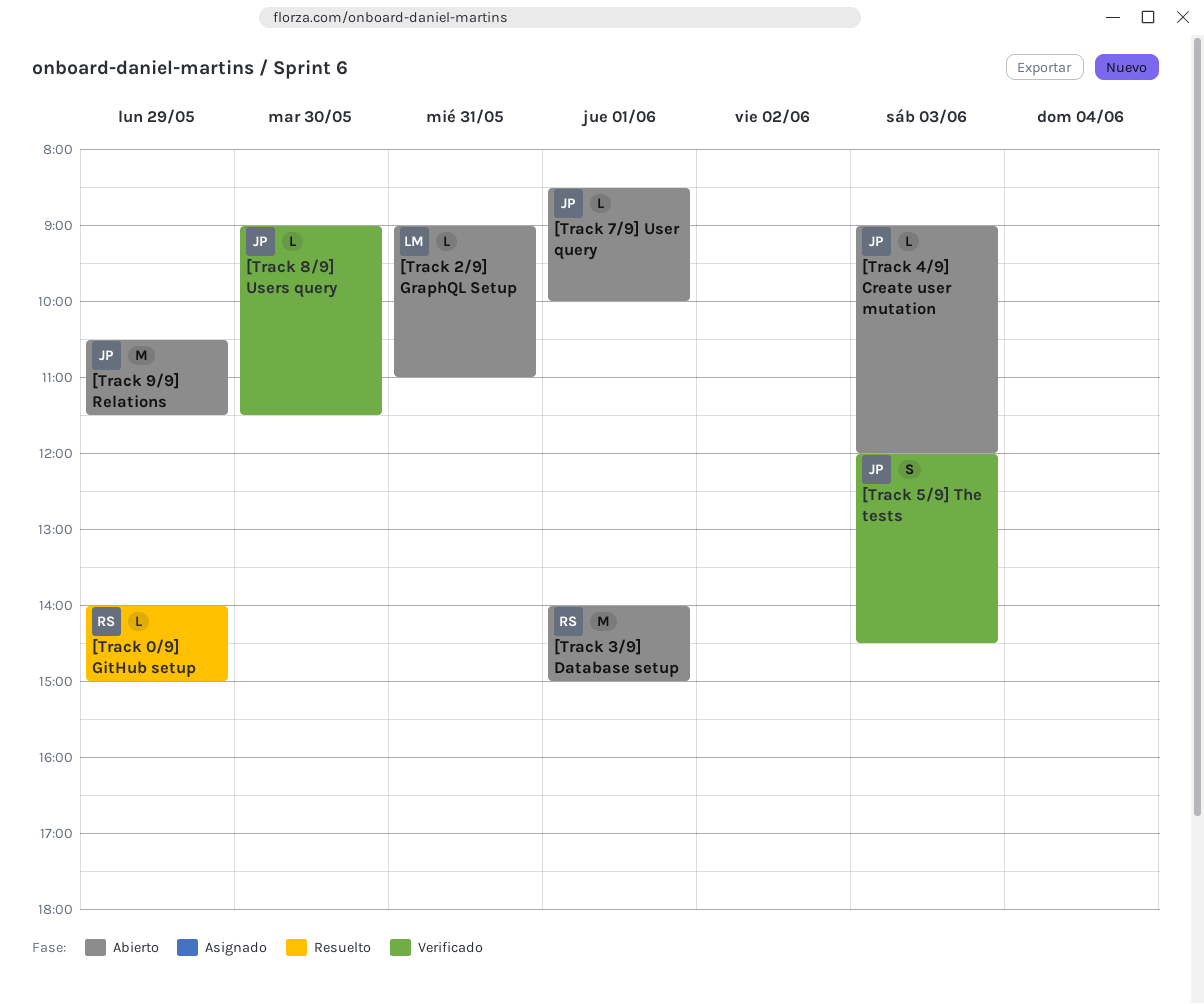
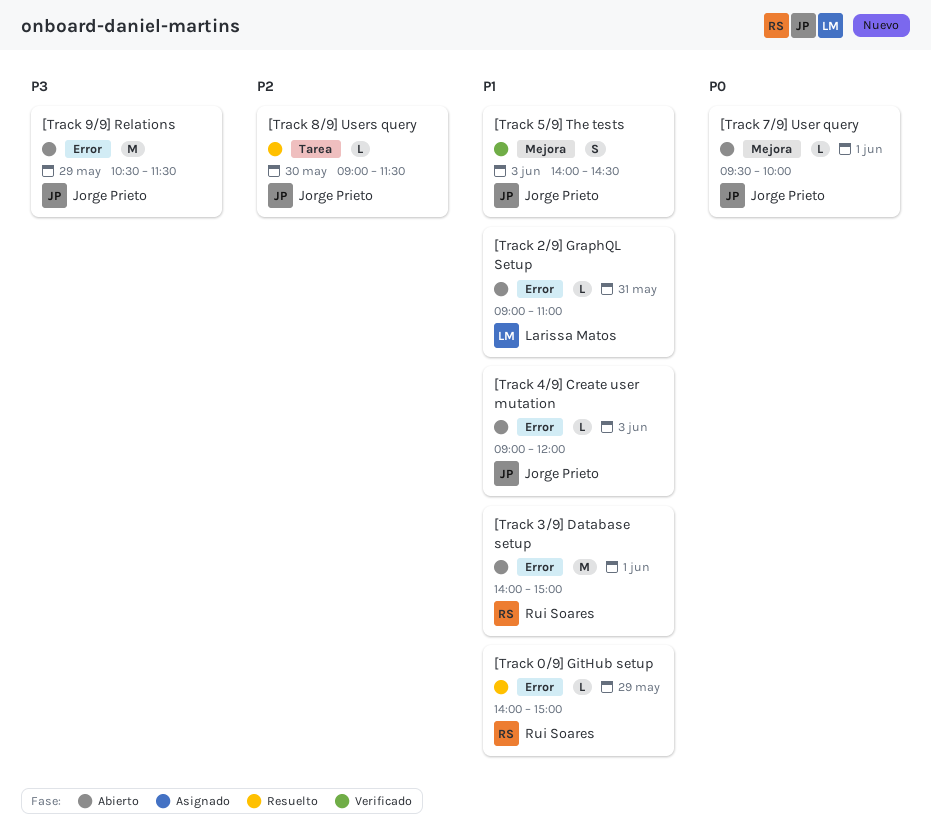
[Track 5/9] The tests, begins: 12:00 -> 14:00
[Track 7/9] User query, begins: 08:30 -> 09:30
[Track 8/9] Users query, status: Verificado -> Resuelto

